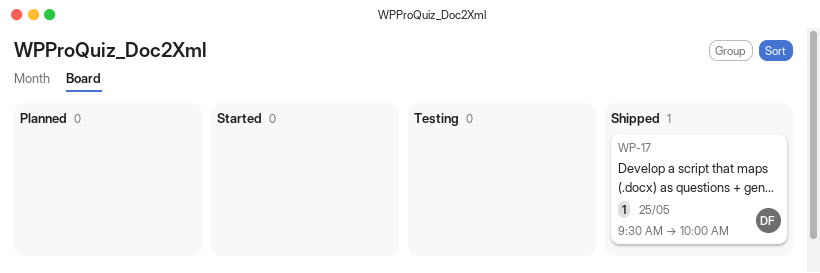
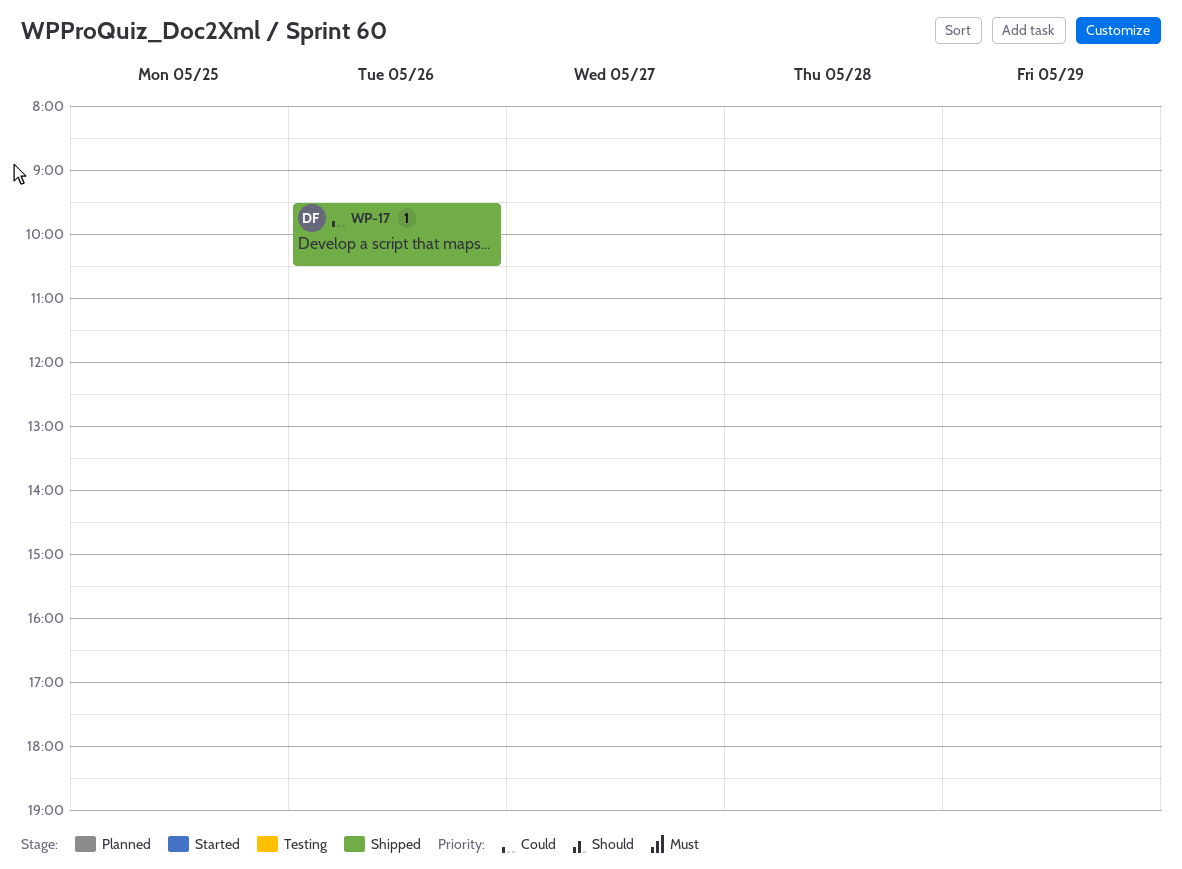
WP-17, day: May 25 -> May 26
WP-17, ends: 10:00 -> 10:30

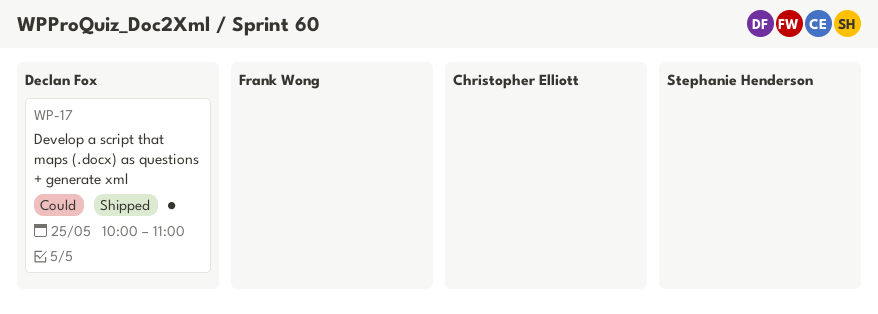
WP-17, day: May 26 -> May 25
WP-17, begins: 09:30 -> 10:00
WP-17, ends: 10:30 -> 11:00

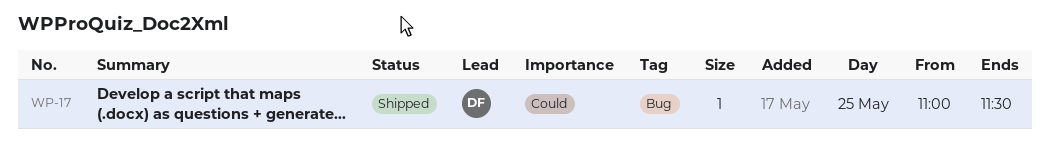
WP-17, begins: 10:00 -> 11:00
WP-17, ends: 11:00 -> 11:30

